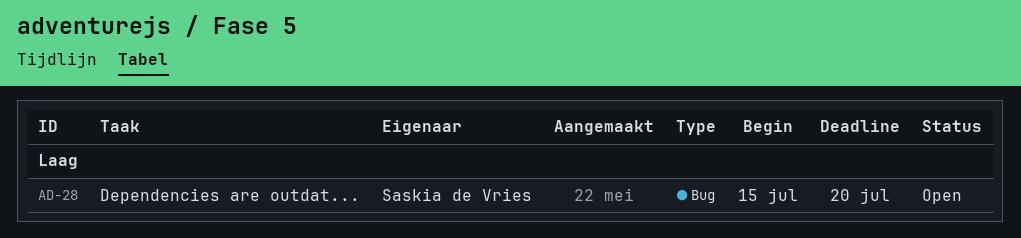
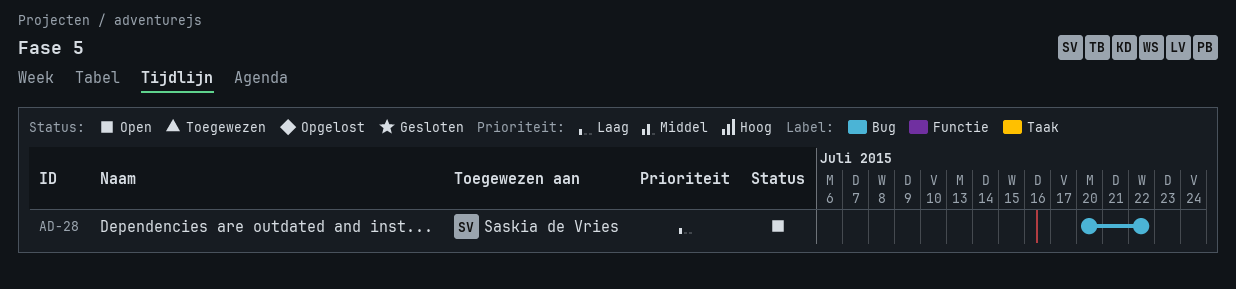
AD-28, start: Jul 15 -> Jul 20
AD-28, due: Jul 20 -> Jul 22

